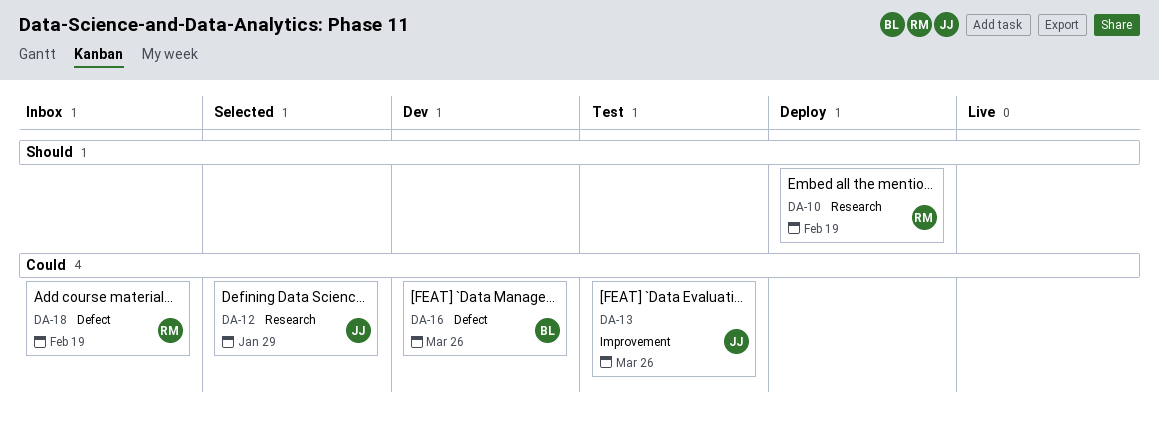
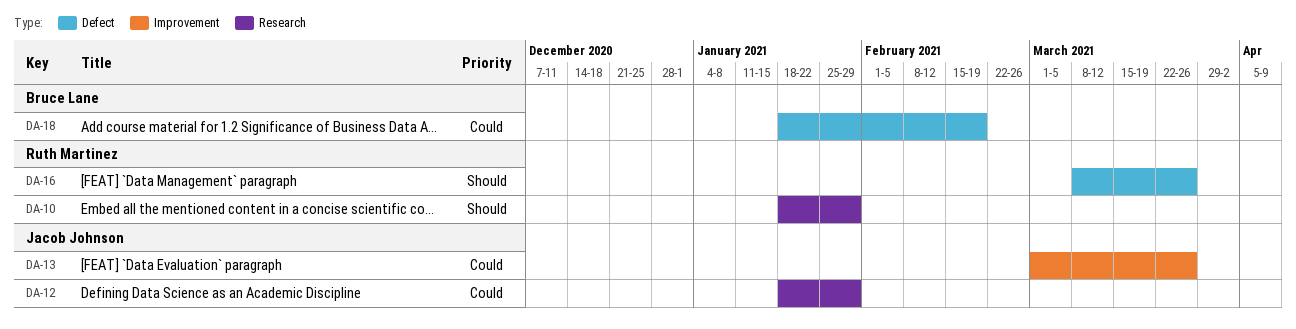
DA-10, due: Feb 19 -> Jan 29
DA-16, owner: Bruce Lane -> Ruth Martinez
DA-16, priority: Could -> Should
DA-18, owner: Ruth Martinez -> Bruce Lane

